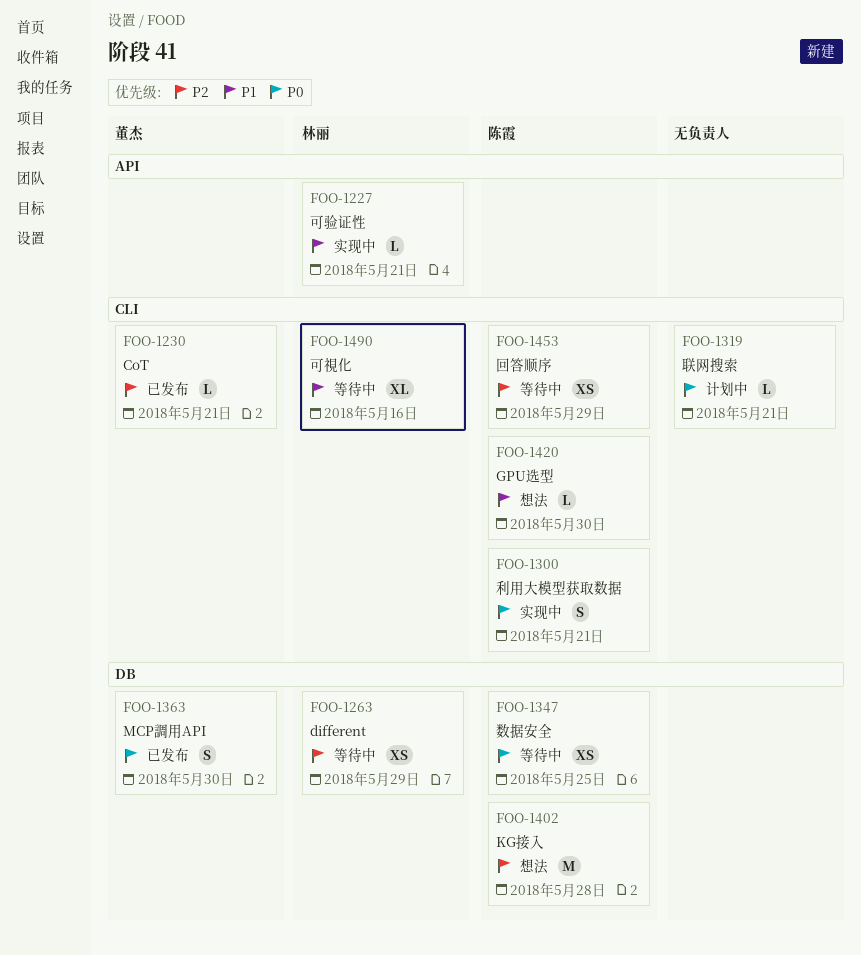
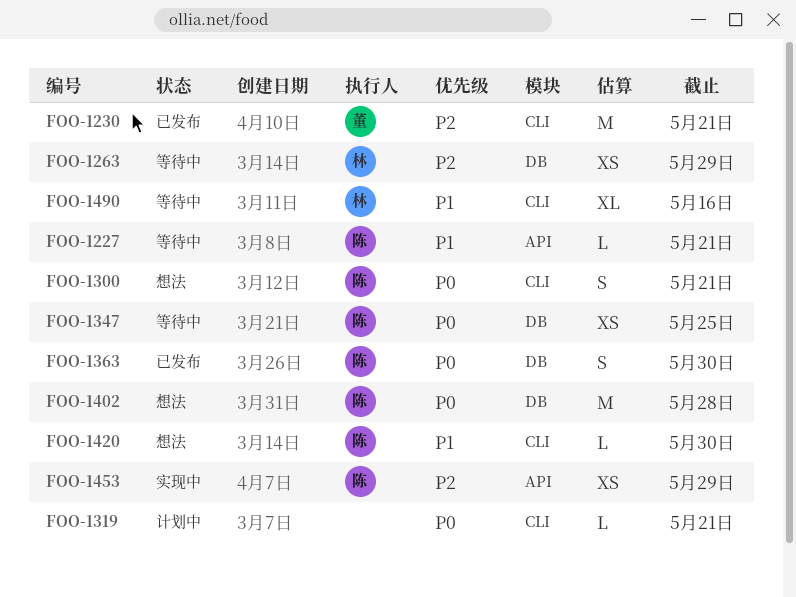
FOO-1227, status: 实现中 -> 等待中
FOO-1227, owner: 林丽 -> 陈霞
FOO-1230, estimate: L -> M
FOO-1300, status: 实现中 -> 想法
FOO-1363, owner: 董杰 -> 陈霞
FOO-1402, priority: P2 -> P0
FOO-1453, status: 等待中 -> 实现中
FOO-1453, label: CLI -> API

